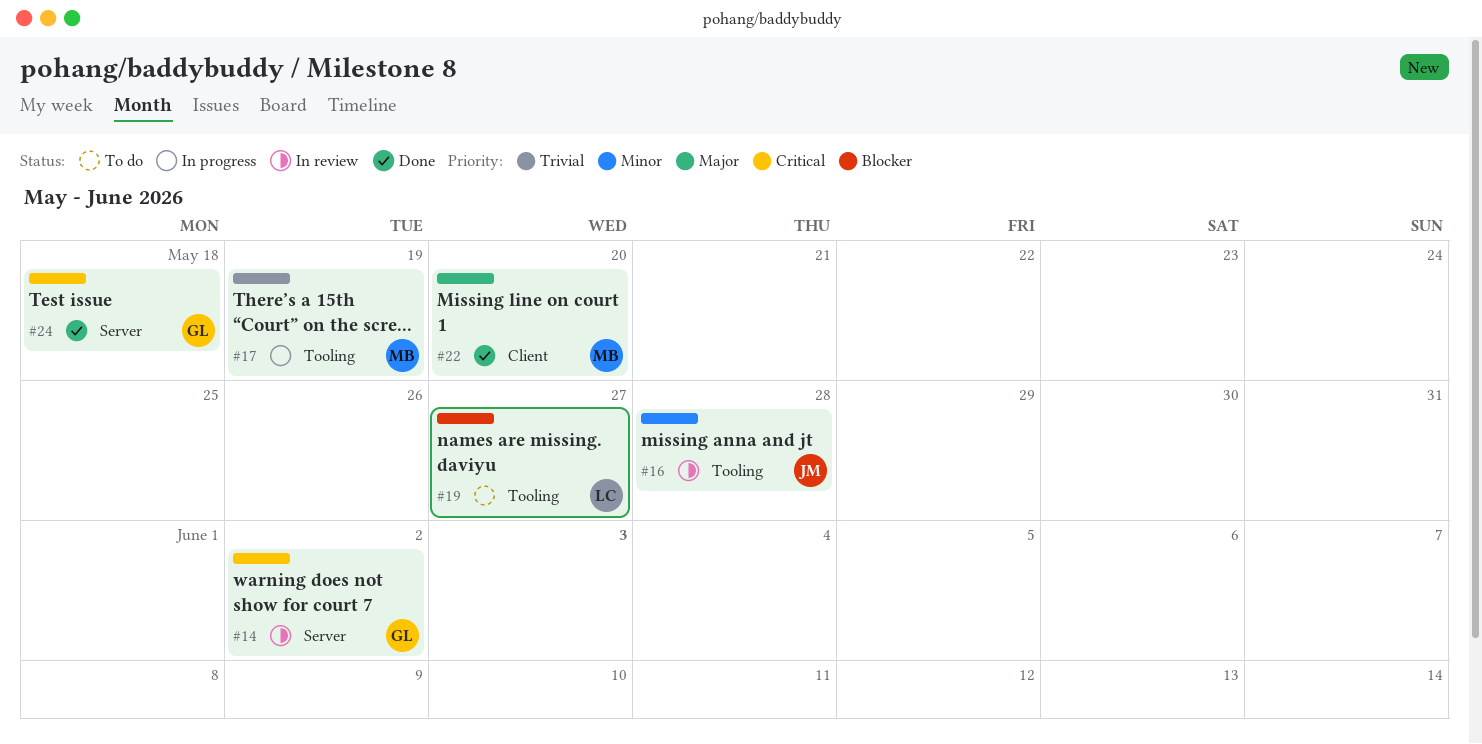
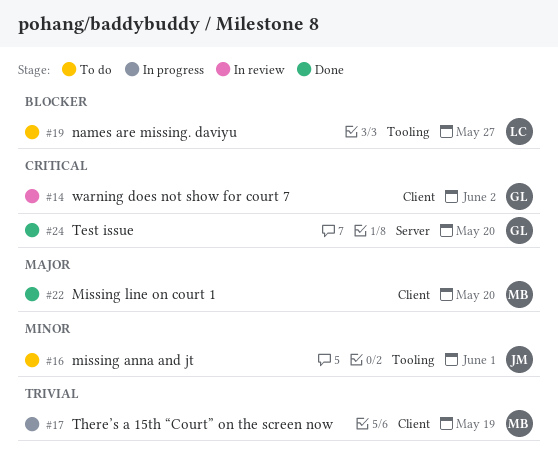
#14, label: Server -> Client
#16, status: In review -> To do
#16, due: May 28 -> Jun 1
#17, label: Tooling -> Client
#24, due: May 18 -> May 20

